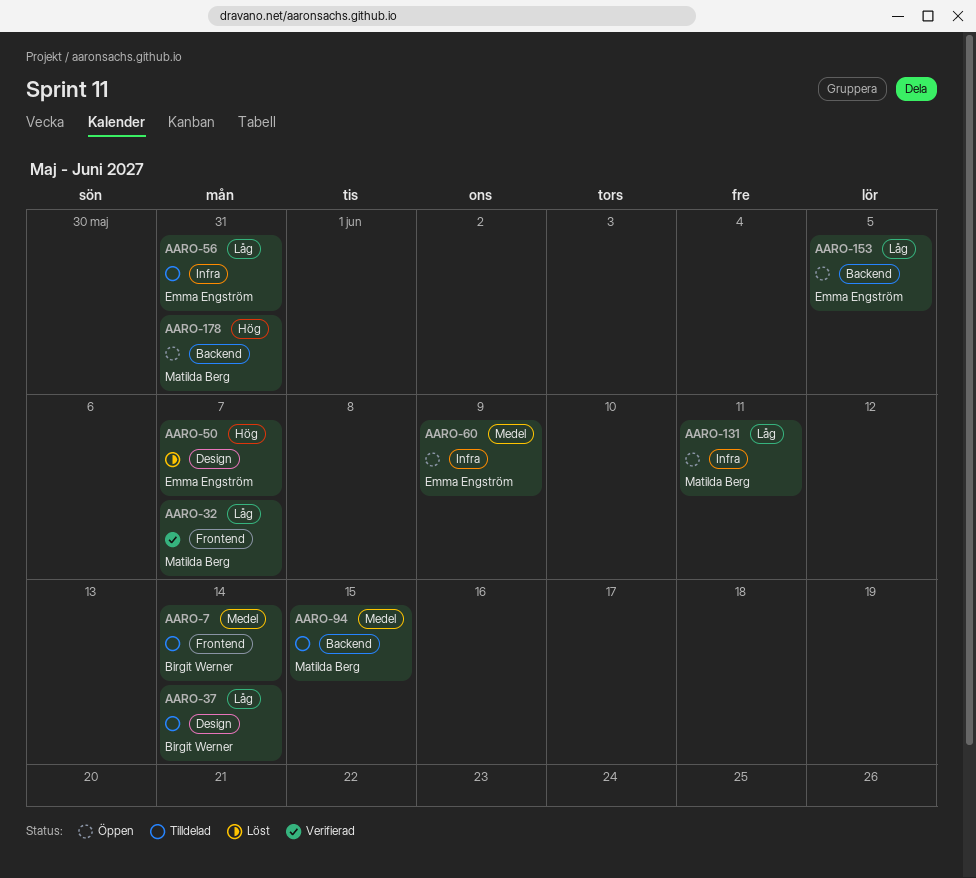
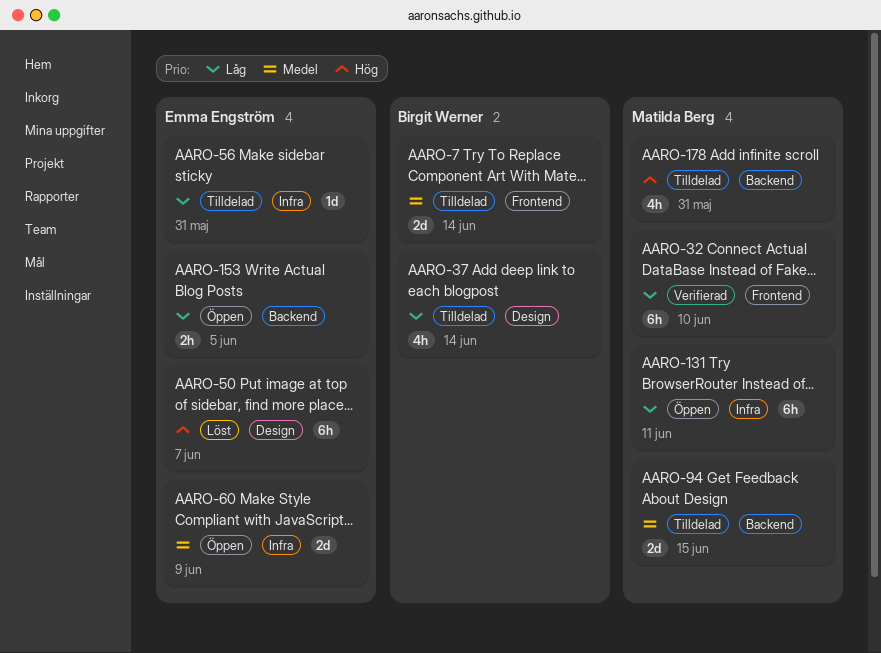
AARO-32, due: Jun 7 -> Jun 10
AARO-178, status: Öppen -> Tilldelad

